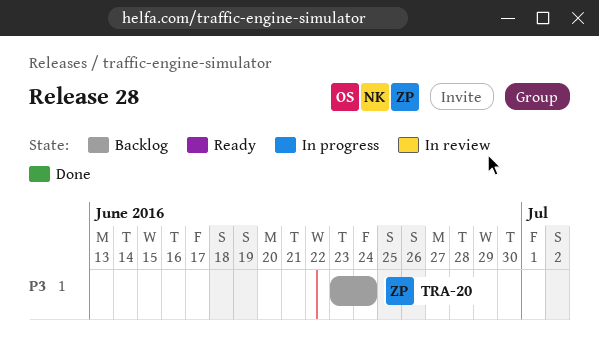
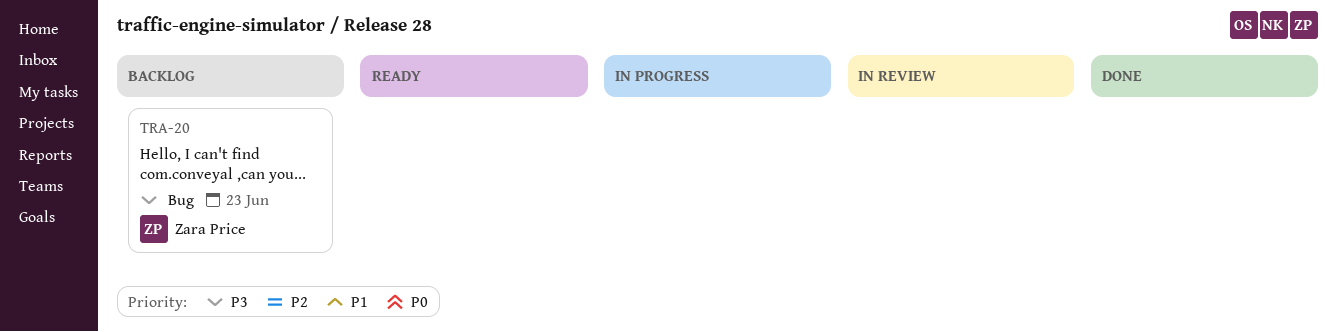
TRA-20, due: Jun 24 -> Jun 23

